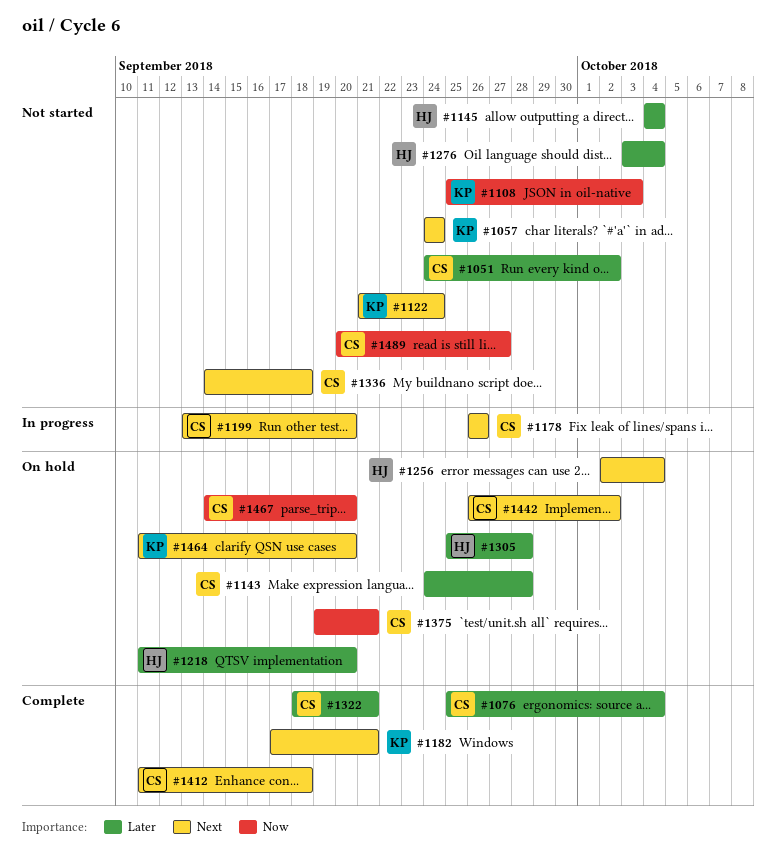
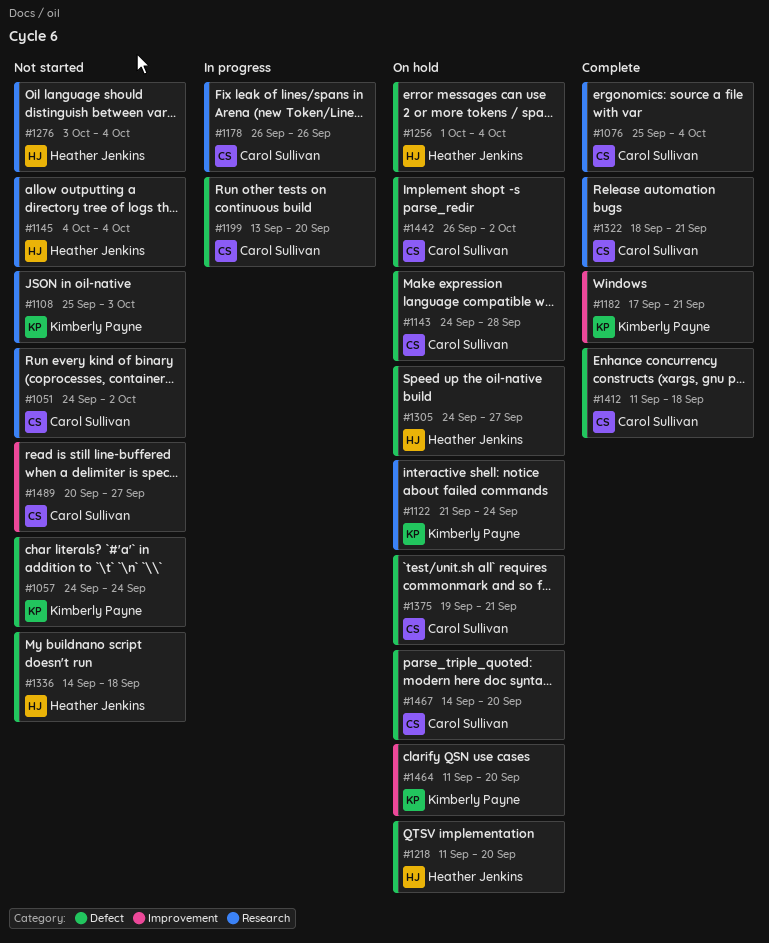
#1122, status: Not started -> On hold
#1256, start: Oct 2 -> Oct 1
#1305, start: Sep 25 -> Sep 24
#1305, due: Sep 28 -> Sep 27
#1336, owner: Carol Sullivan -> Heather Jenkins

